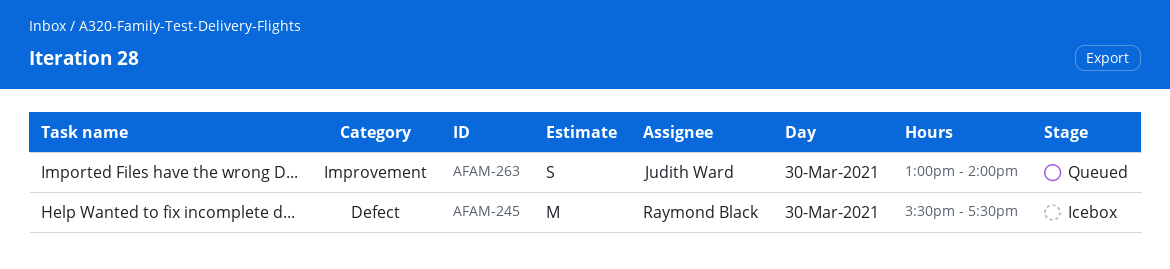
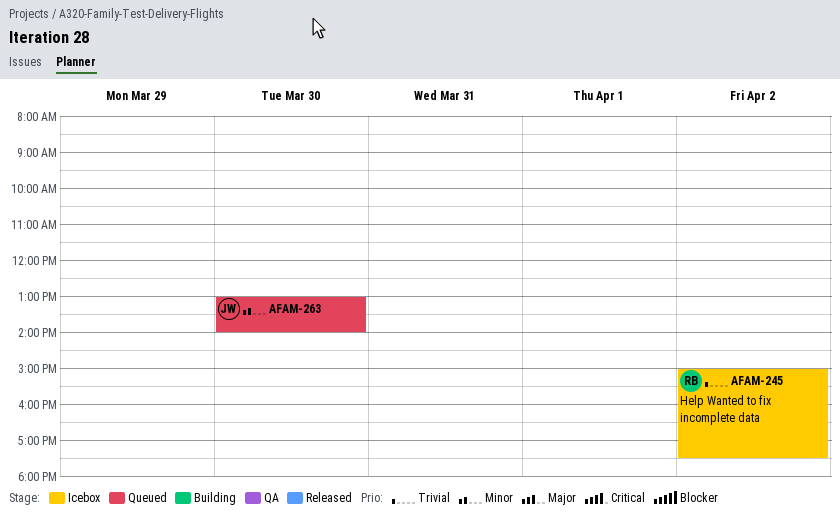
AFAM-245, day: Mar 30 -> Apr 2
AFAM-245, begins: 15:30 -> 15:00

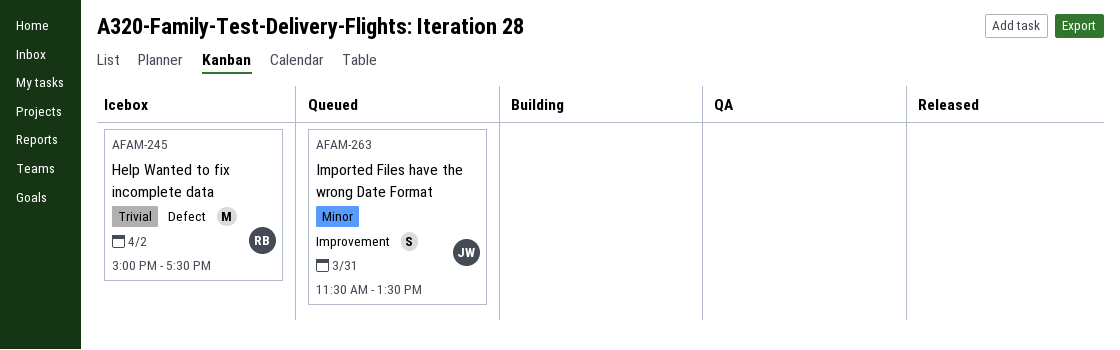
AFAM-263, day: Mar 30 -> Mar 31
AFAM-263, begins: 13:00 -> 11:30
AFAM-263, ends: 14:00 -> 13:30

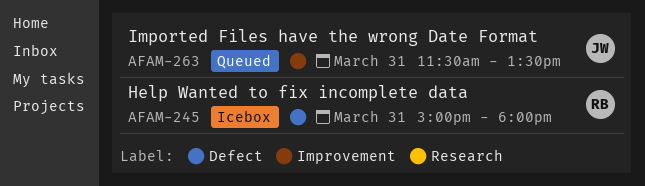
AFAM-245, day: Apr 2 -> Mar 31
AFAM-245, ends: 17:30 -> 18:00

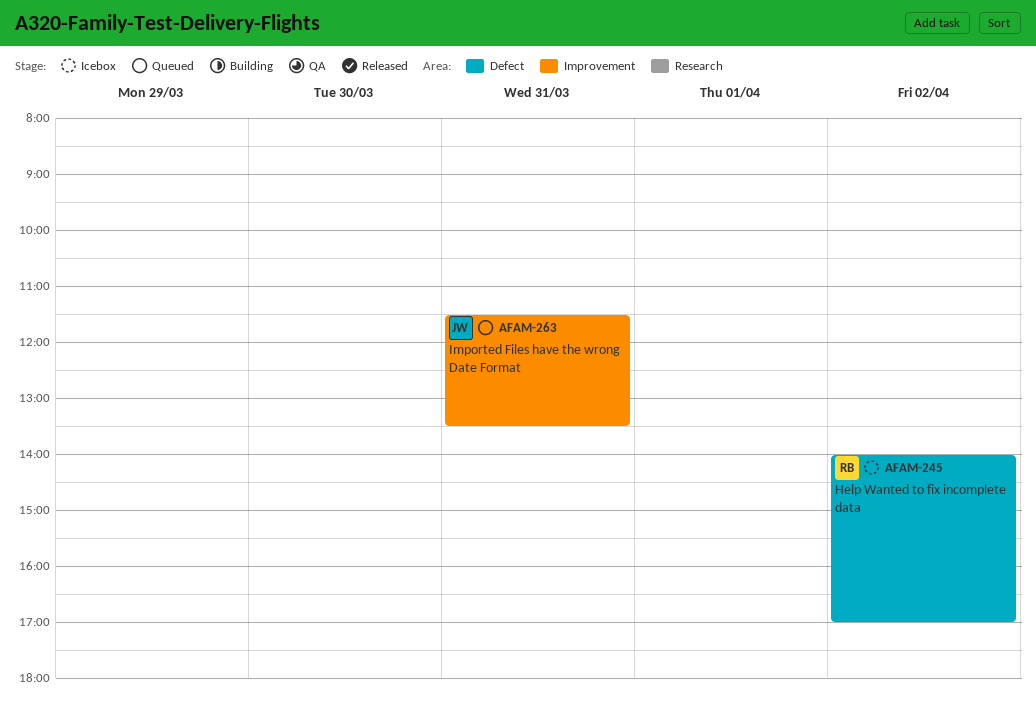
AFAM-245, day: Mar 31 -> Apr 2
AFAM-245, begins: 15:00 -> 14:00
AFAM-245, ends: 18:00 -> 17:00

